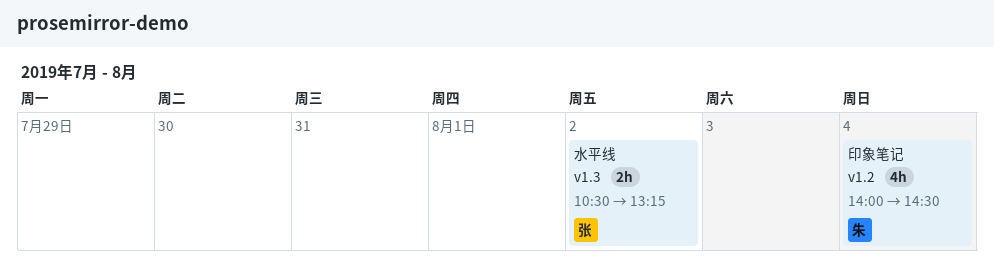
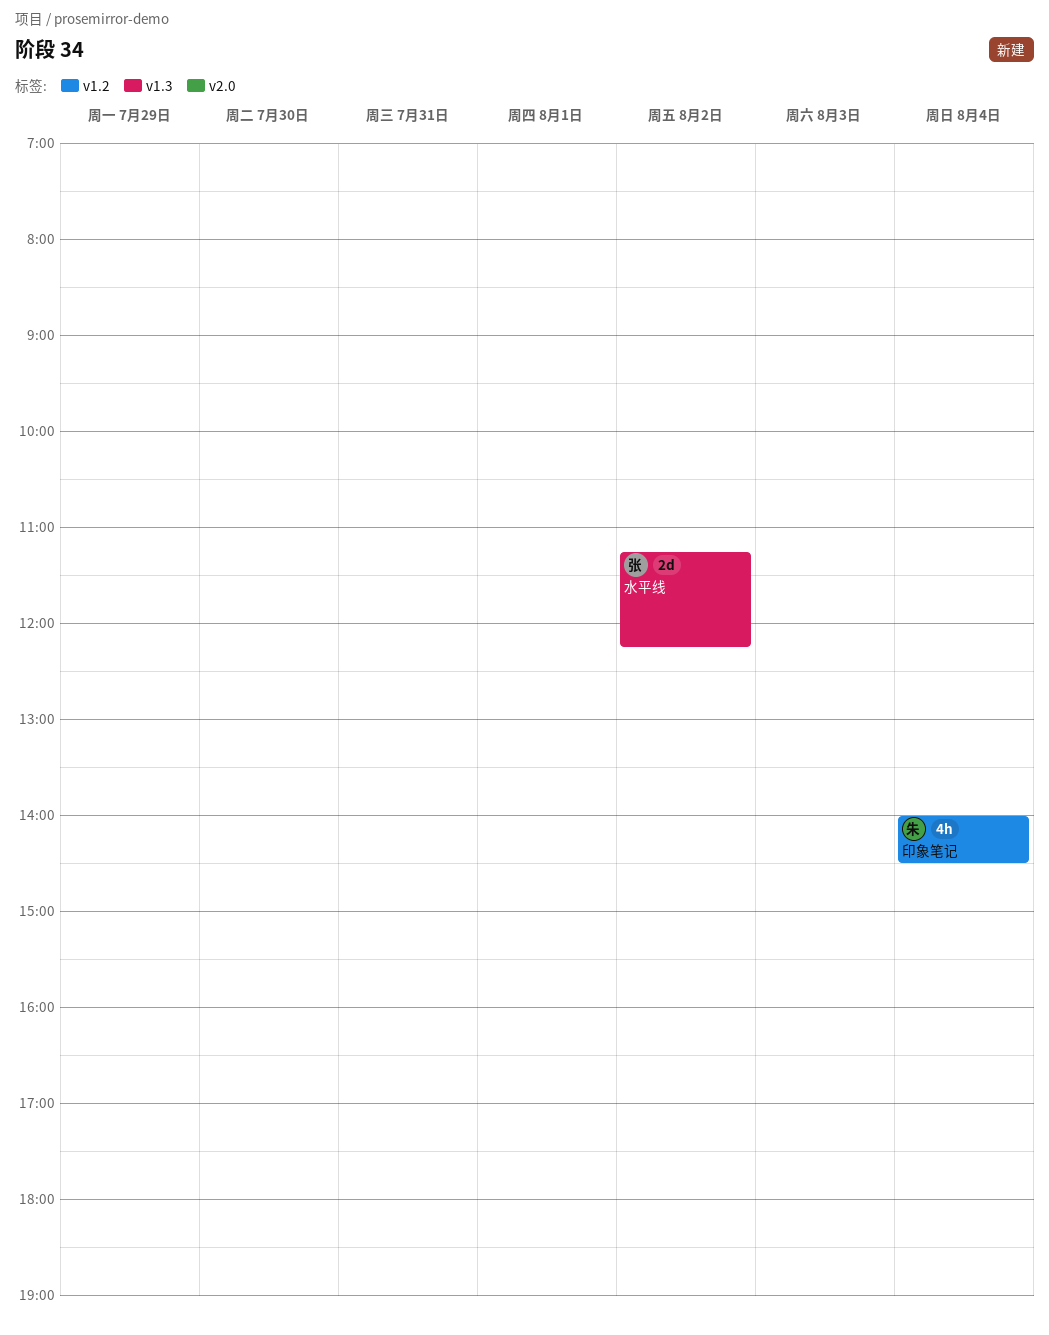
水平线, estimate: 2h -> 2d
水平线, begins: 10:30 -> 11:15
水平线, ends: 13:15 -> 12:15

